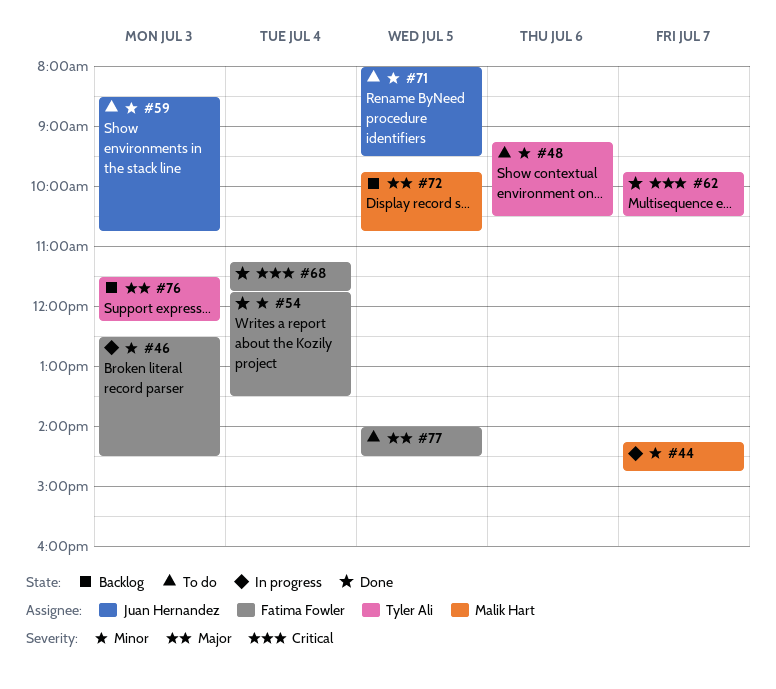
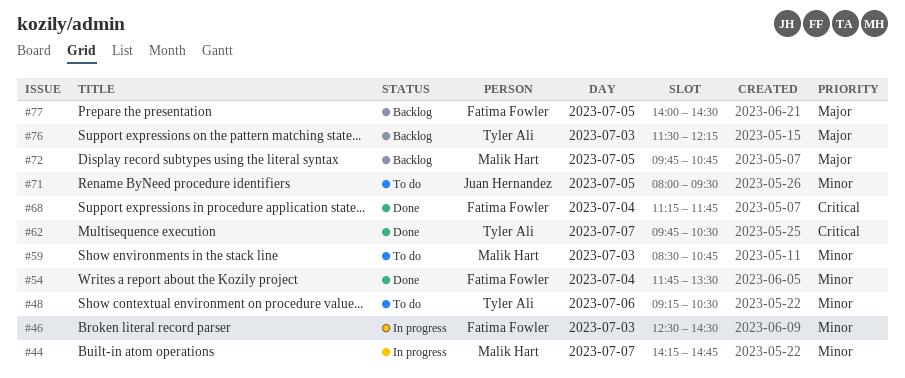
#59, owner: Juan Hernandez -> Malik Hart
#77, status: To do -> Backlog

